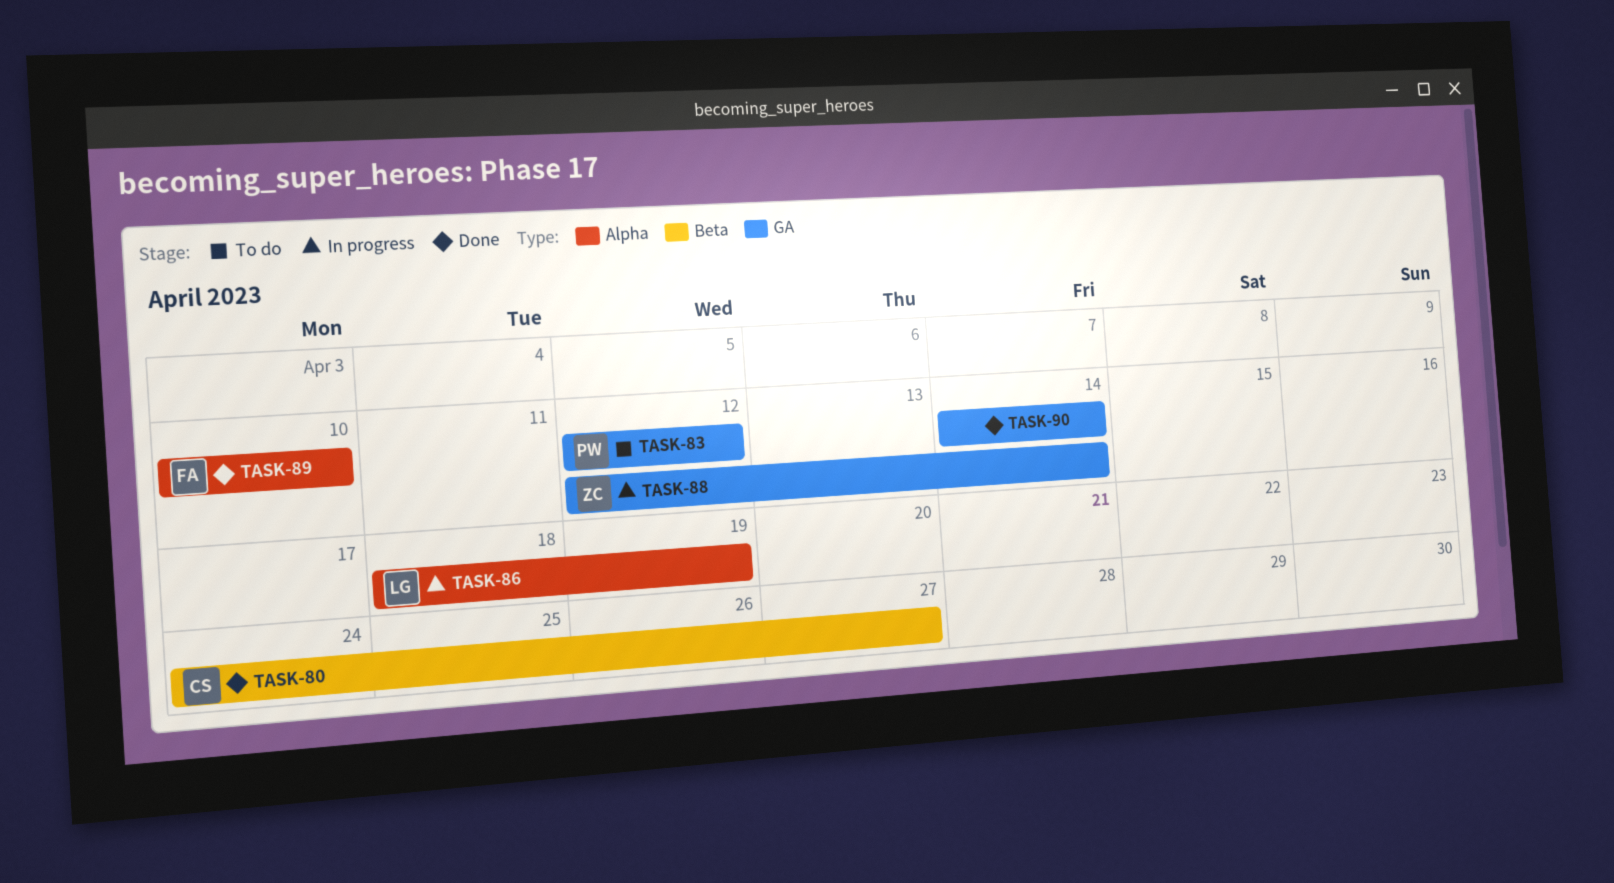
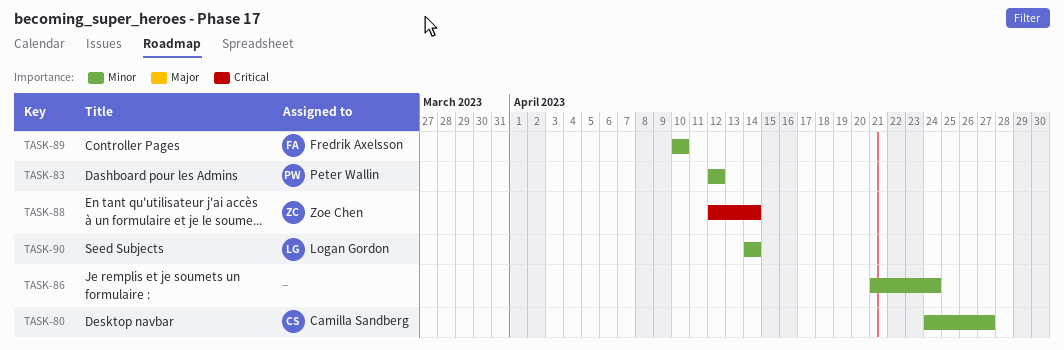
TASK-86, owner: Logan Gordon -> none
TASK-86, start: Apr 18 -> Apr 21
TASK-86, due: Apr 19 -> Apr 24
TASK-90, owner: none -> Logan Gordon

